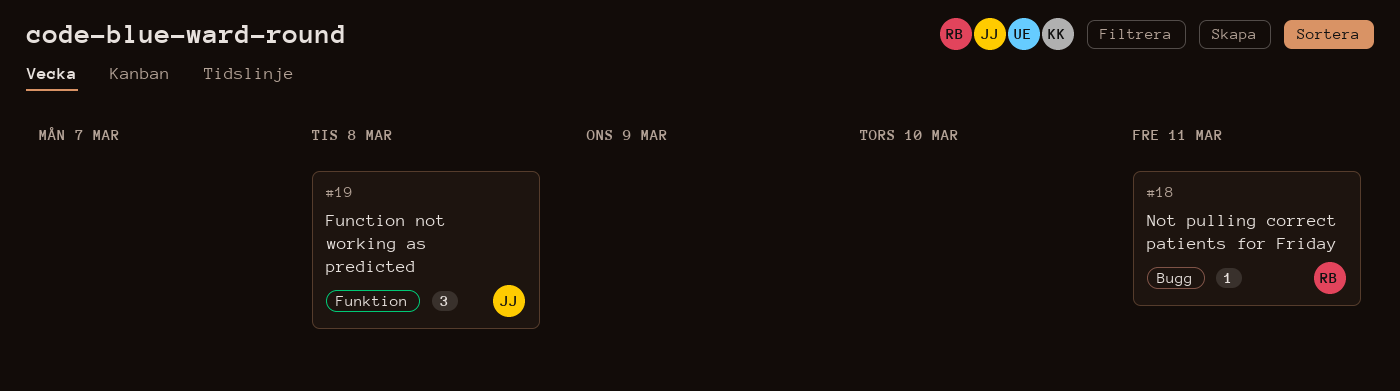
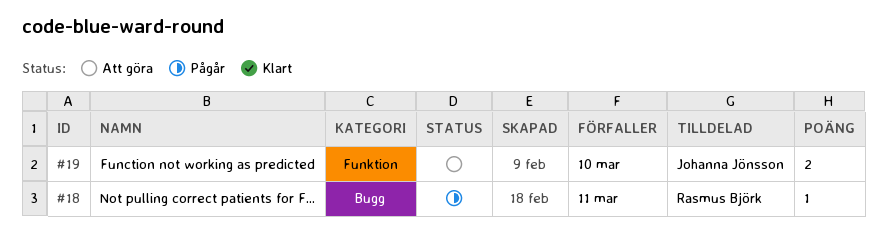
#19, estimate: 3 -> 2
#19, due: Mar 8 -> Mar 10

